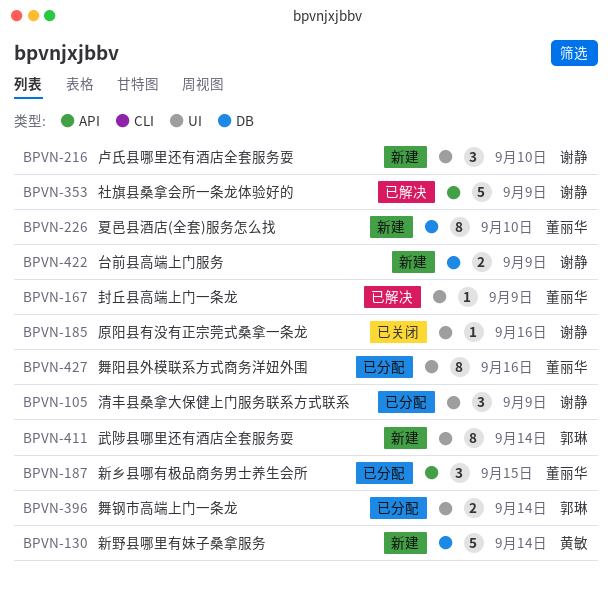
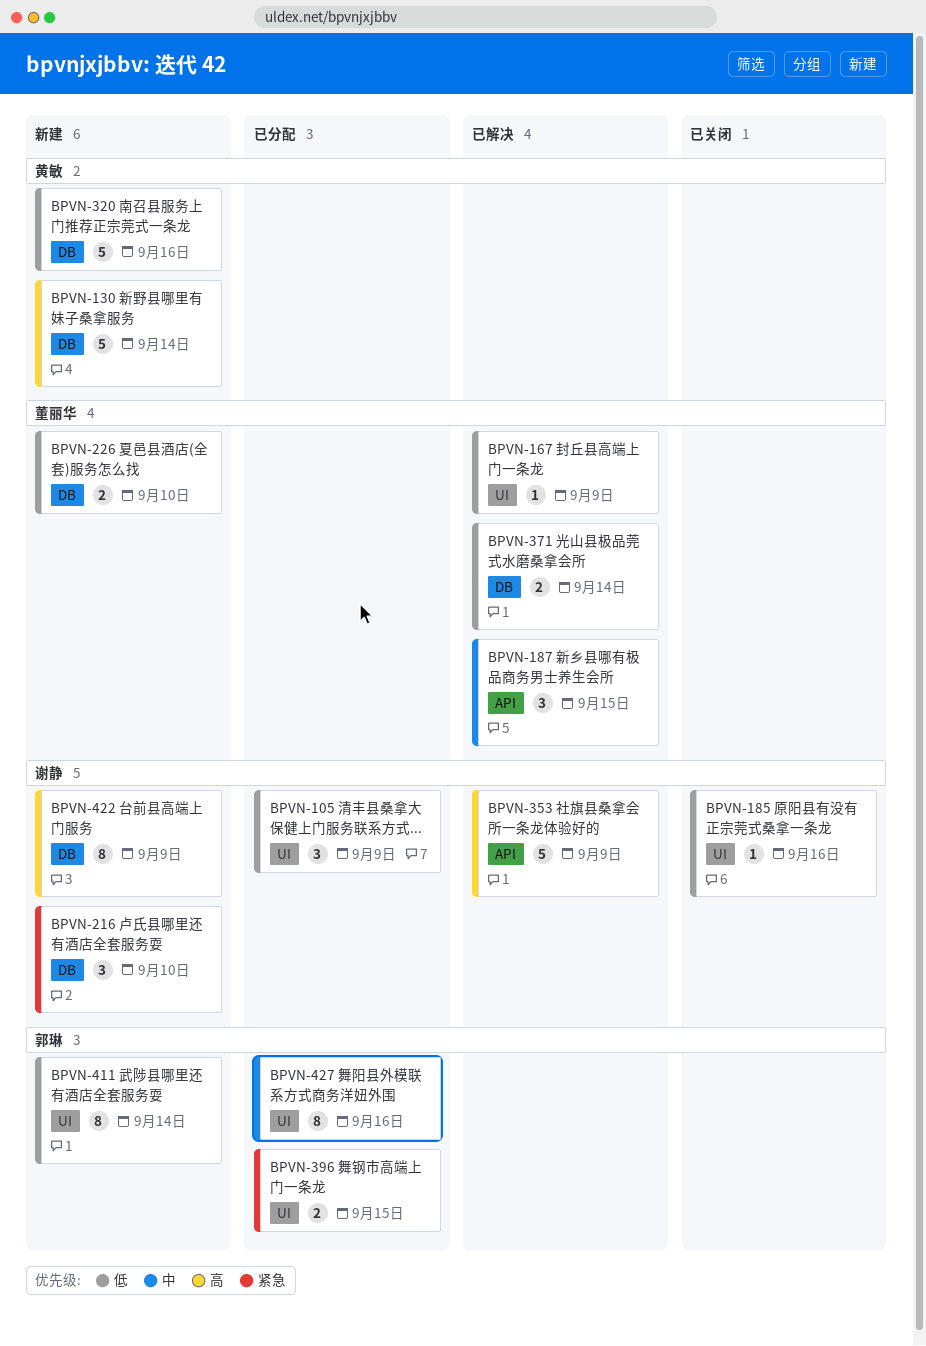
BPVN-187, status: 已分配 -> 已解决
BPVN-216, label: UI -> DB
BPVN-226, estimate: 8 -> 2
BPVN-320: none -> present
BPVN-371: none -> present
BPVN-396, due: Sep 14 -> Sep 15
BPVN-422, estimate: 2 -> 8
BPVN-427, owner: 董丽华 -> 郭琳

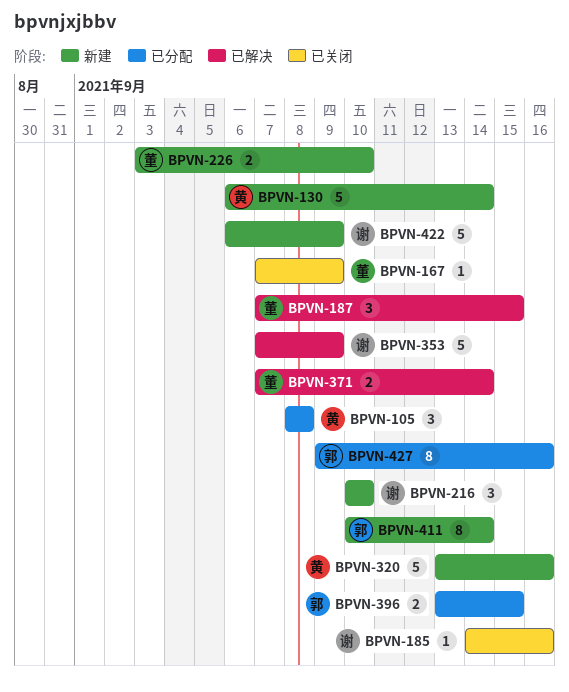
BPVN-105, owner: 谢静 -> 黄敏
BPVN-105, due: Sep 9 -> Sep 8
BPVN-167, status: 已解决 -> 已关闭
BPVN-422, estimate: 8 -> 5

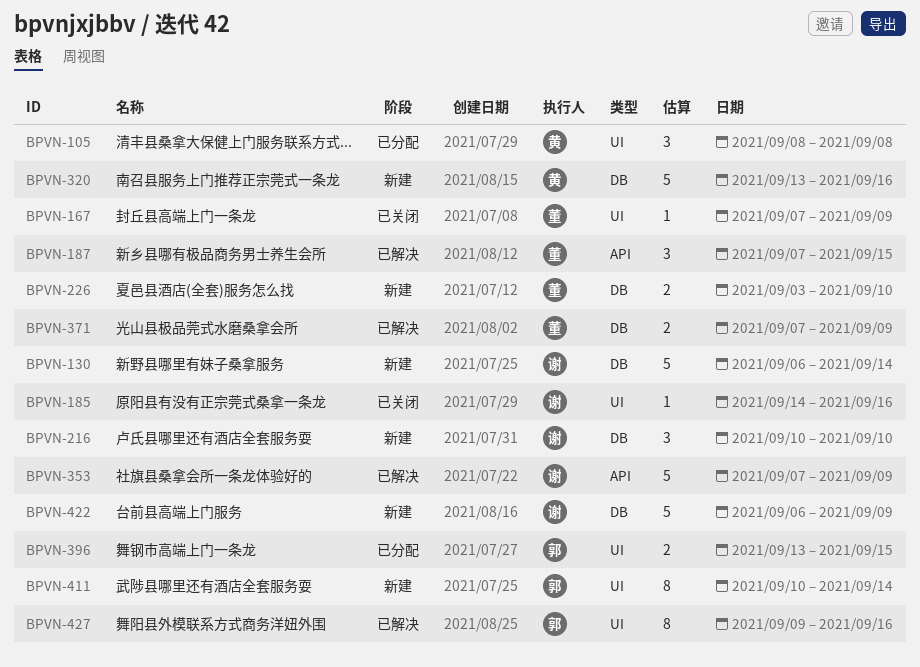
BPVN-130, owner: 黄 -> 谢
BPVN-371, due: Sep 14 -> Sep 9
BPVN-427, status: 已分配 -> 已解决

